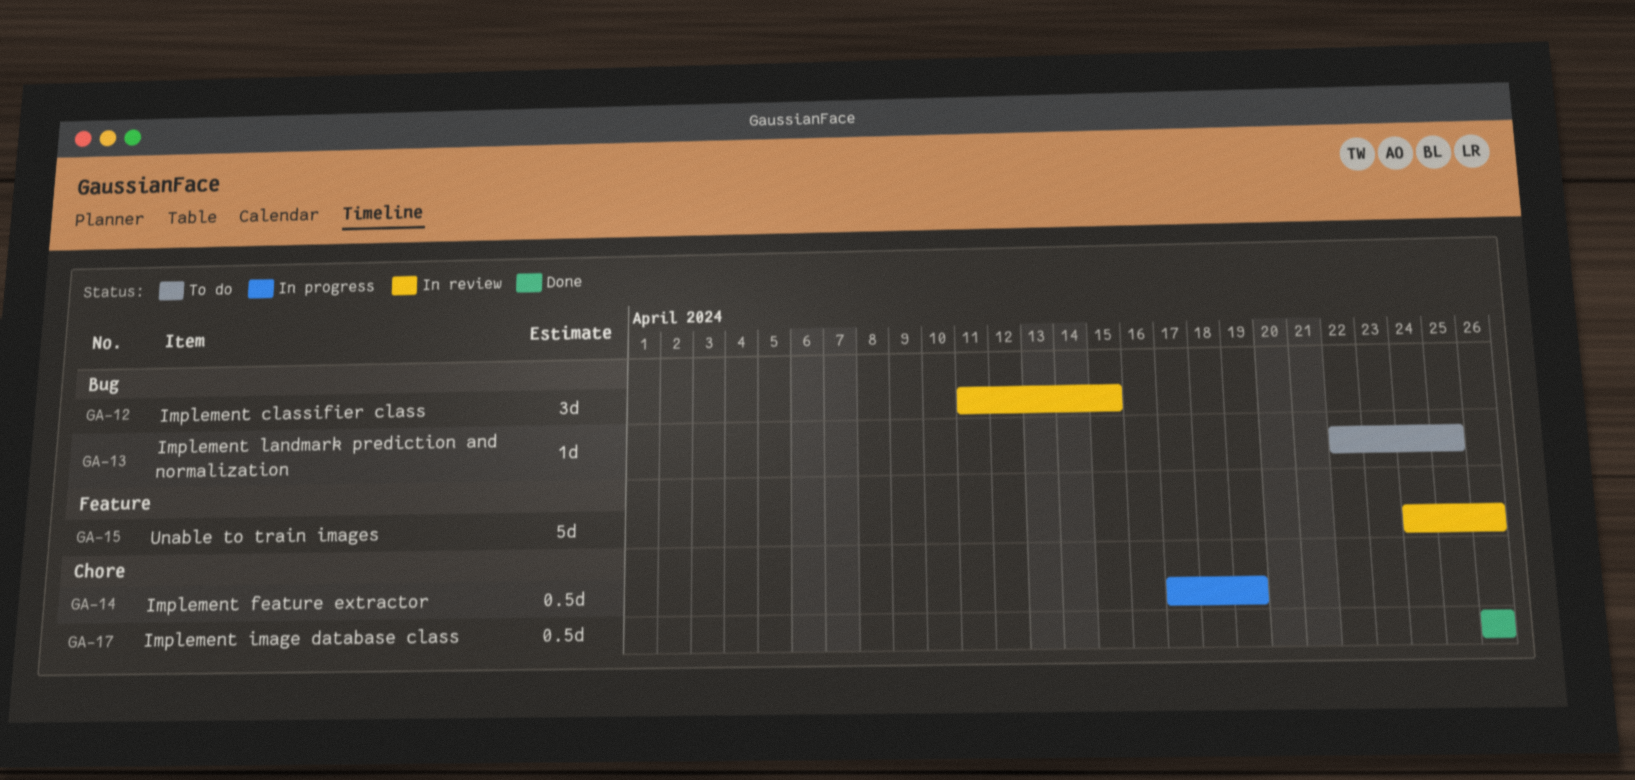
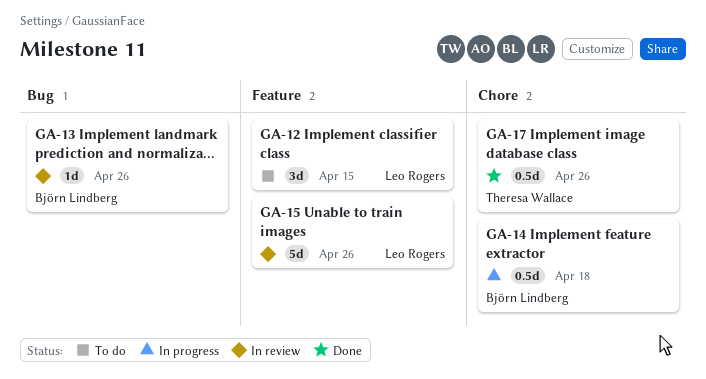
GA-12, status: In review -> To do
GA-12, label: Bug -> Feature
GA-13, status: To do -> In review
GA-13, due: Apr 25 -> Apr 26
GA-14, due: Apr 19 -> Apr 18

